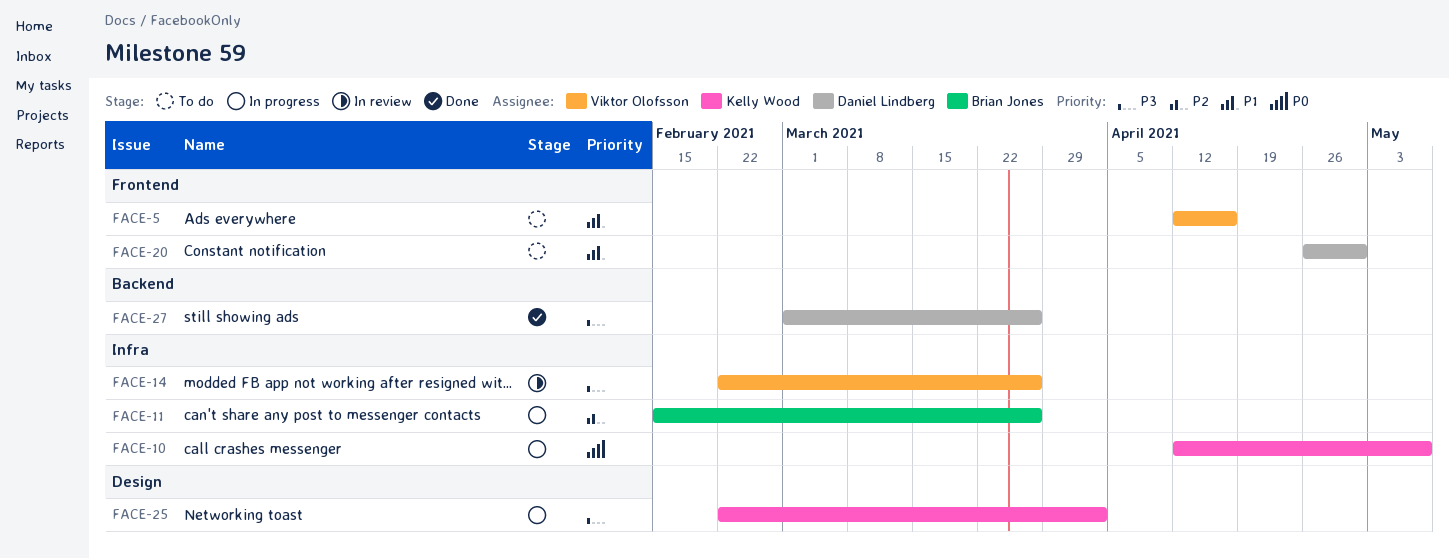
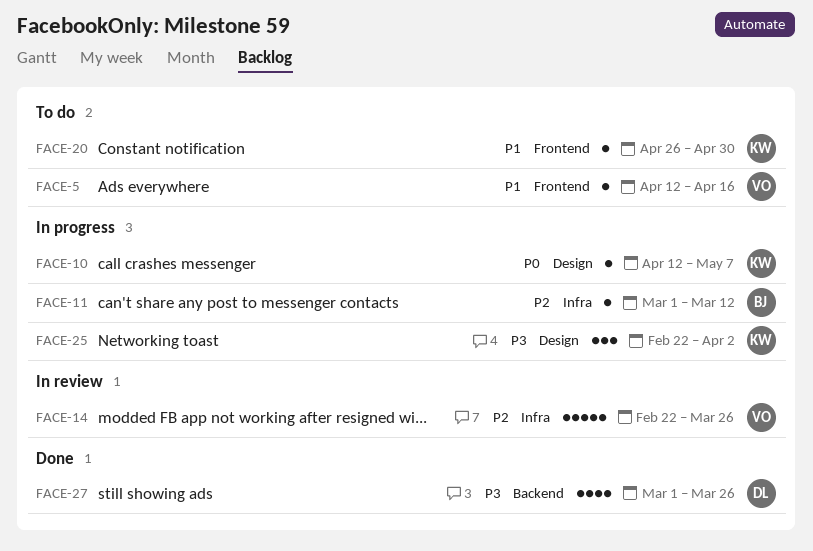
FACE-10, label: Infra -> Design
FACE-11, start: Feb 15 -> Mar 1
FACE-11, due: Mar 26 -> Mar 12
FACE-14, priority: P3 -> P2
FACE-20, owner: Daniel Lindberg -> Kelly Wood

